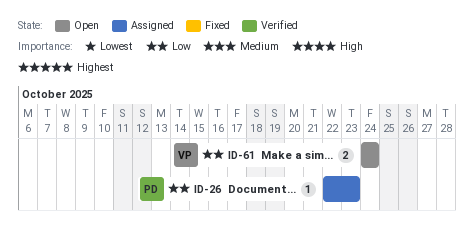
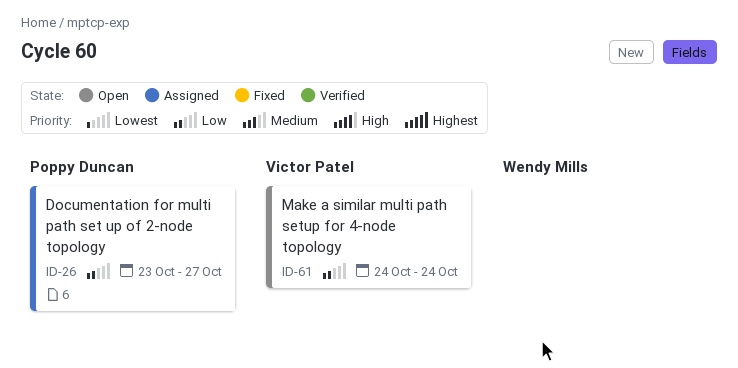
ID-26, start: Oct 22 -> Oct 23
ID-26, due: Oct 23 -> Oct 27

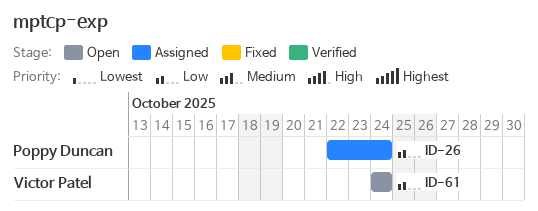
ID-26, start: Oct 23 -> Oct 22
ID-26, due: Oct 27 -> Oct 24

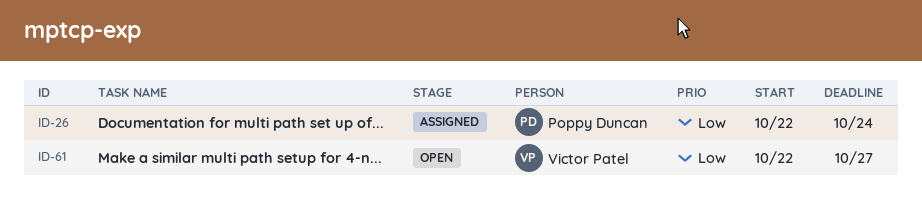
ID-61, start: Oct 24 -> Oct 22
ID-61, due: Oct 24 -> Oct 27

